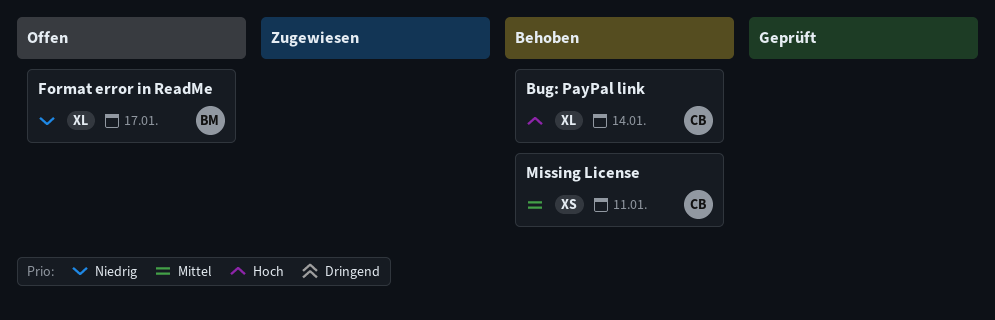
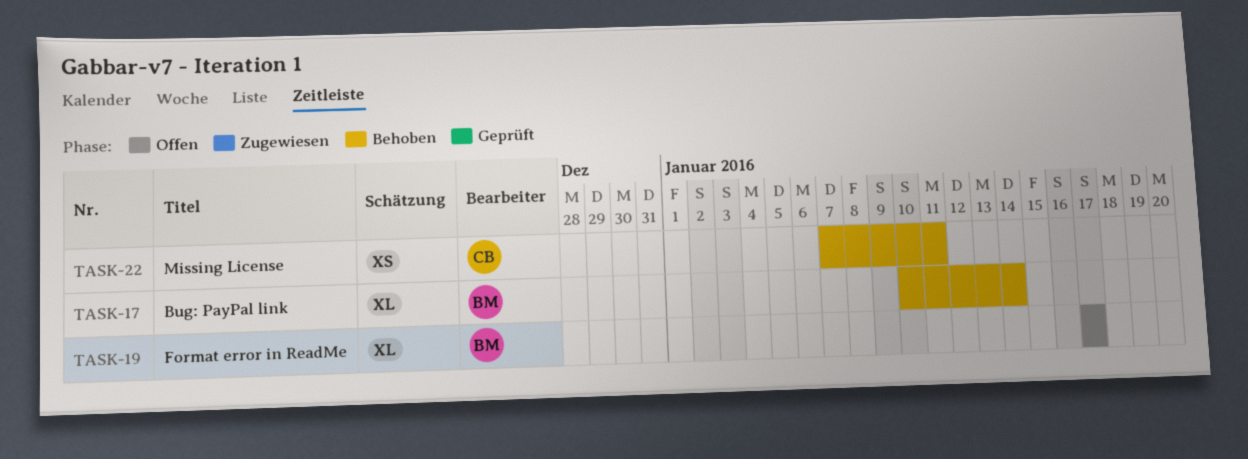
Bug: PayPal link, owner: CB -> BM

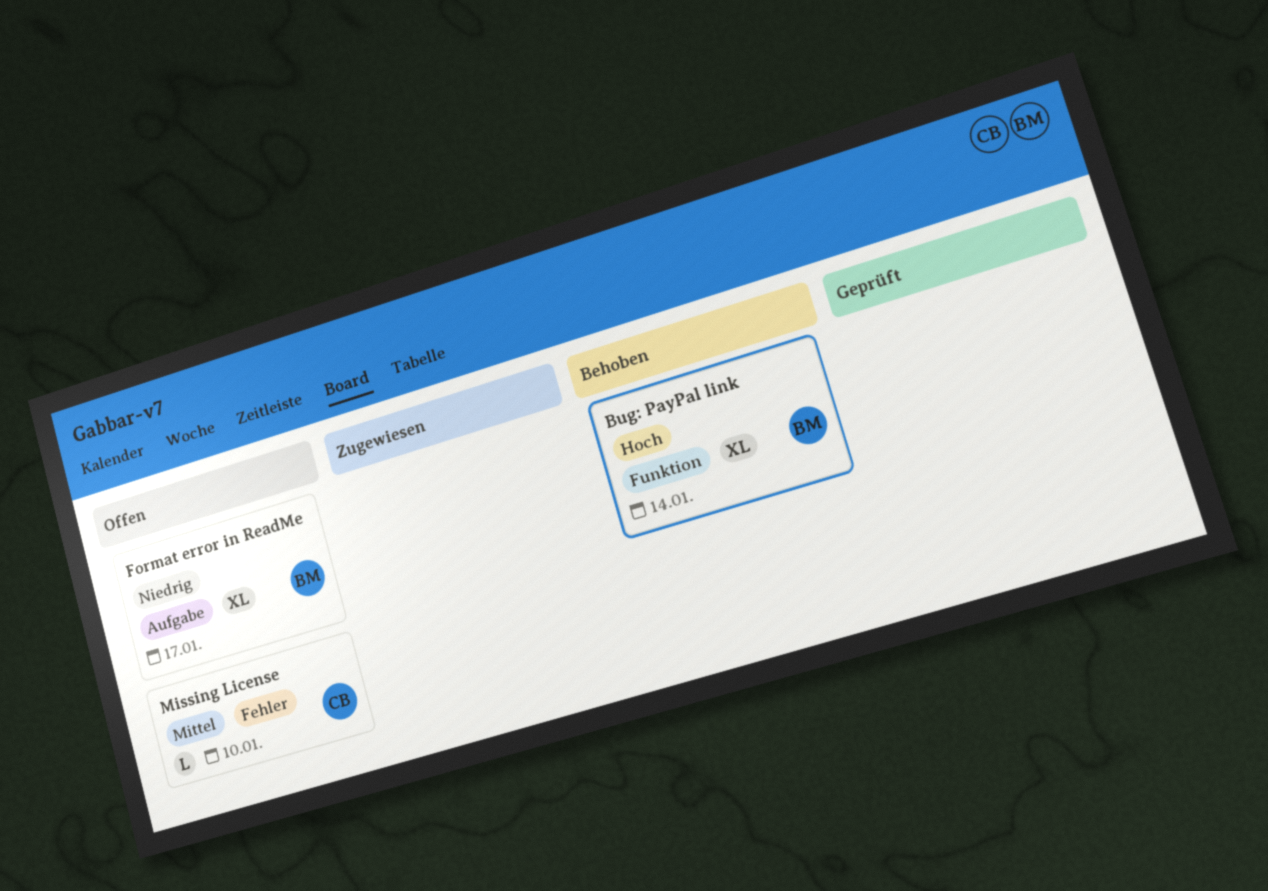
Missing License, status: Behoben -> Offen
Missing License, estimate: XS -> L
Missing License, due: Jan 11 -> Jan 10

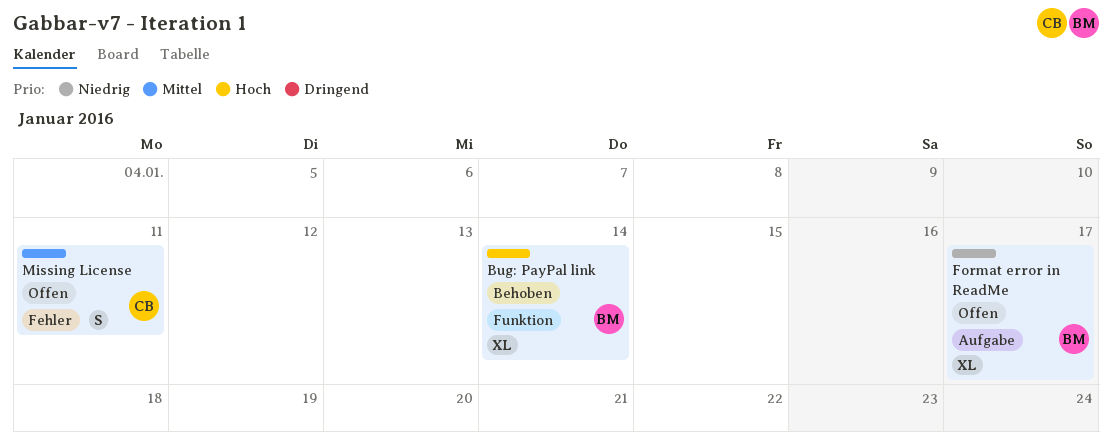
Missing License, estimate: L -> S
Missing License, due: Jan 10 -> Jan 11

